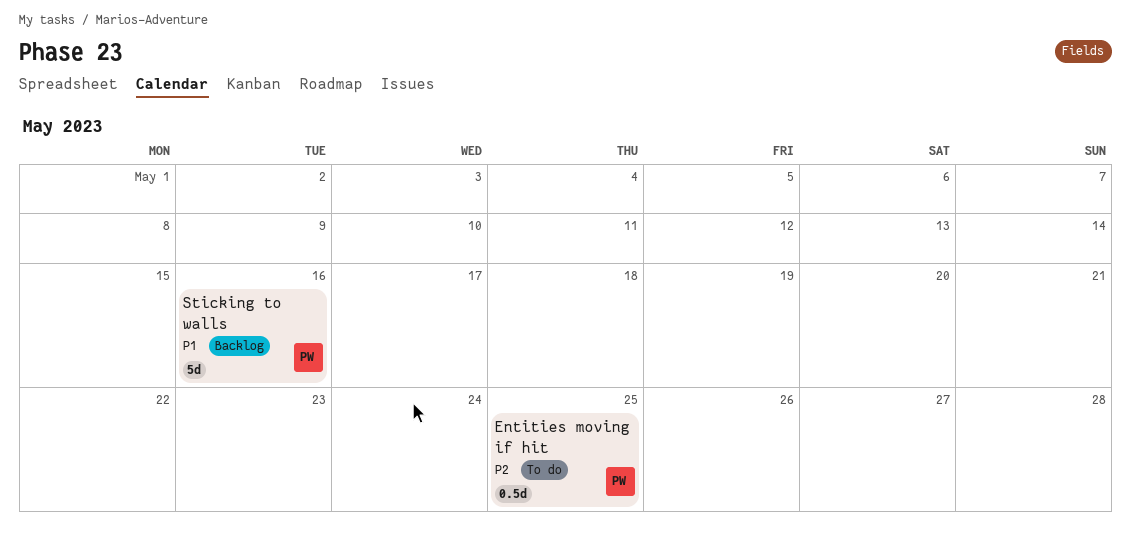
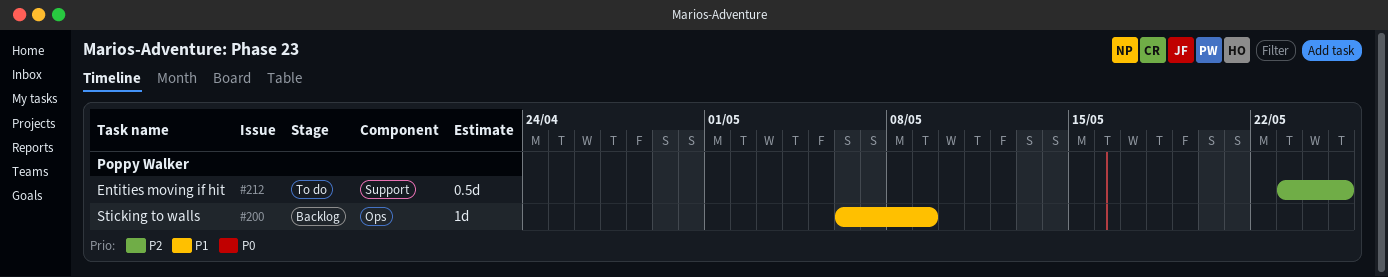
Sticking to walls, estimate: 5d -> 1d
Sticking to walls, due: May 16 -> May 9

